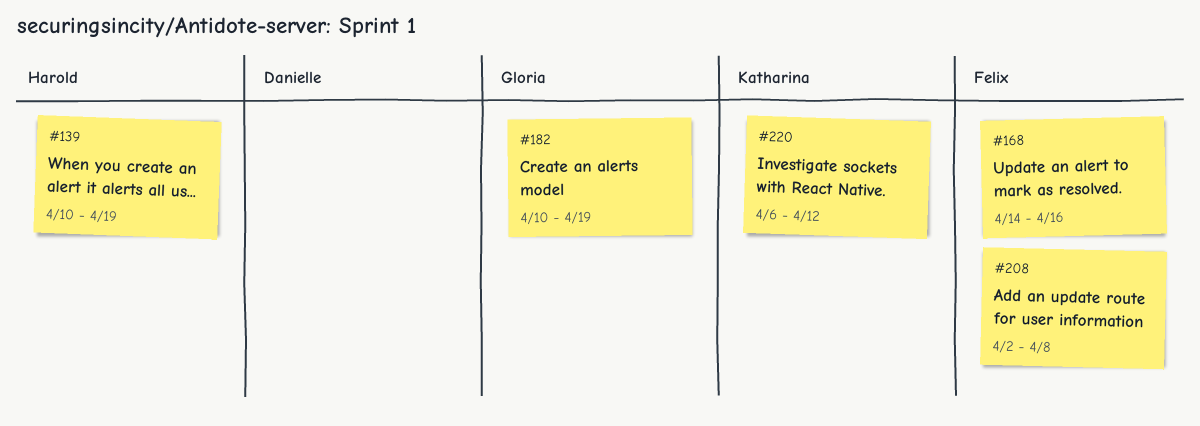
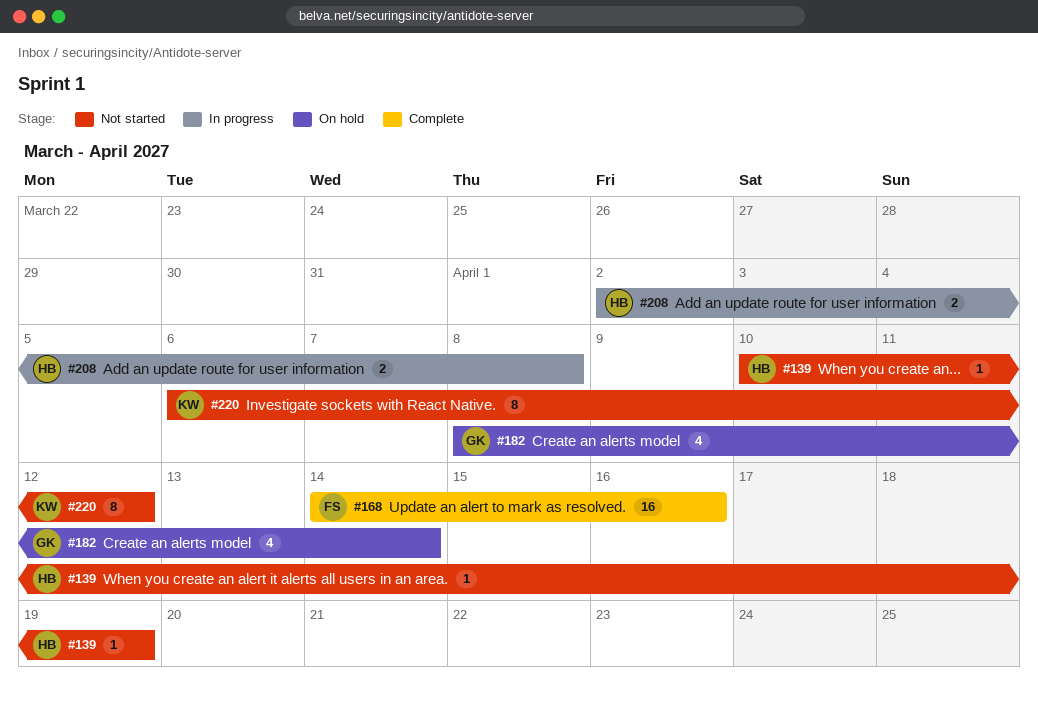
#182, start: Apr 10 -> Apr 8
#182, due: Apr 19 -> Apr 14
#208, owner: Felix -> Harold

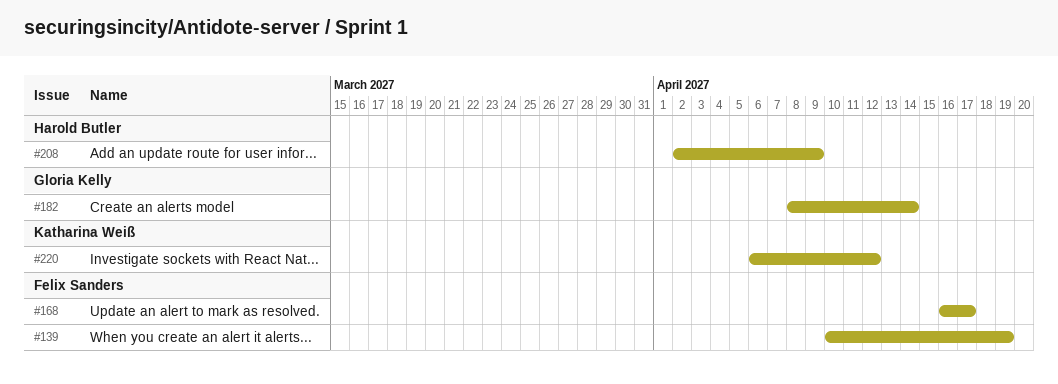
#139, owner: Harold Butler -> Felix Sanders
#168, start: Apr 14 -> Apr 16
#168, due: Apr 16 -> Apr 17
#208, due: Apr 8 -> Apr 9

